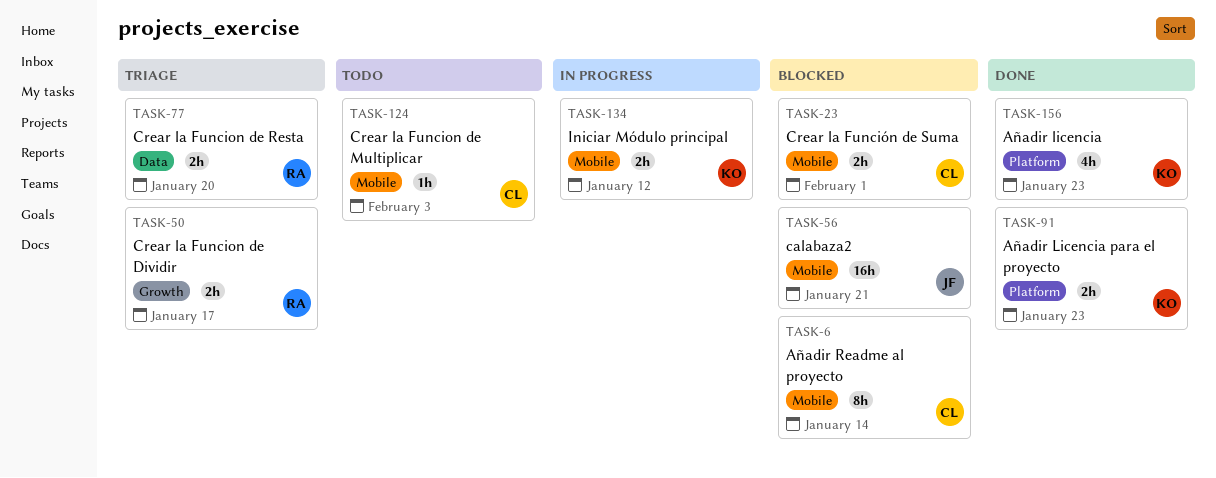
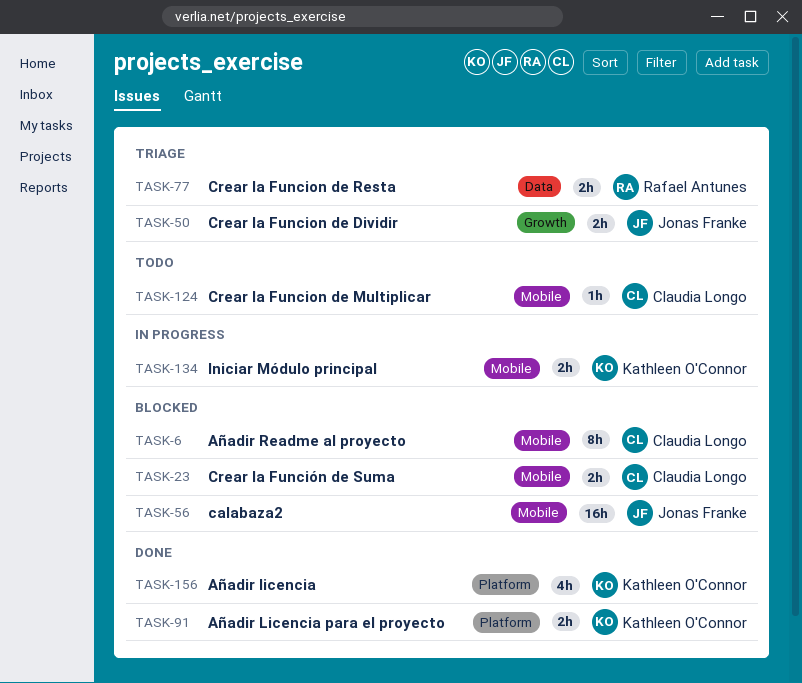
TASK-50, owner: Rafael Antunes -> Jonas Franke

